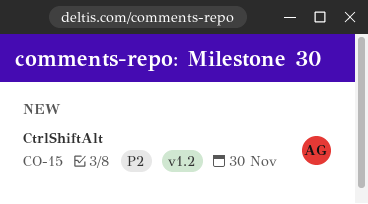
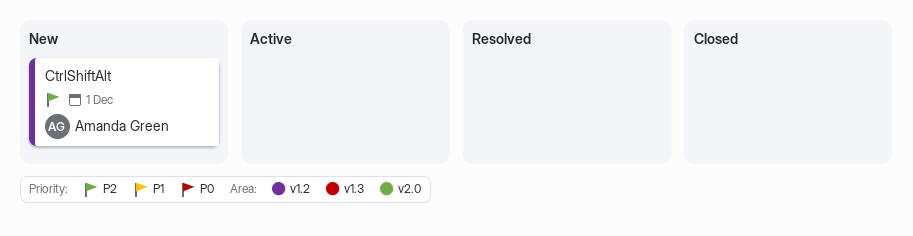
CtrlShiftAlt, due: Nov 30 -> Dec 1

